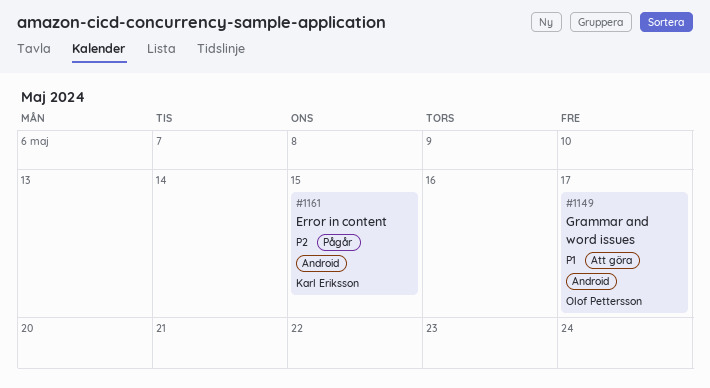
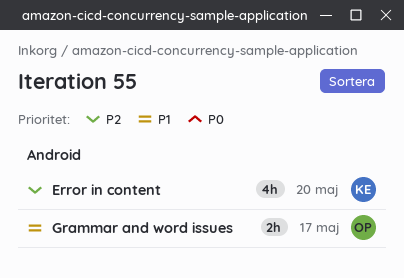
Error in content, due: May 15 -> May 20

